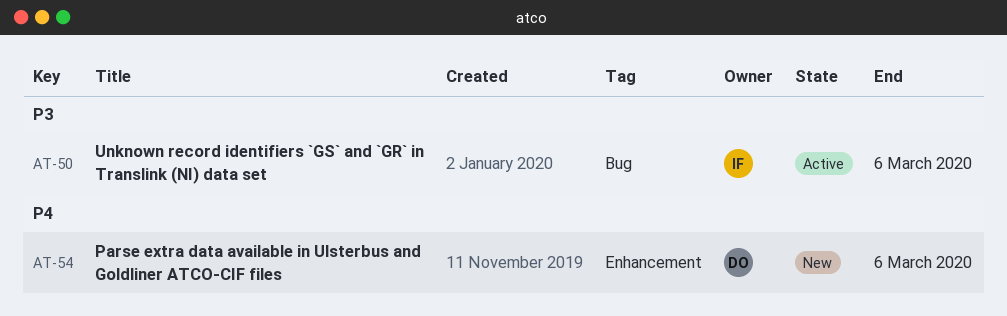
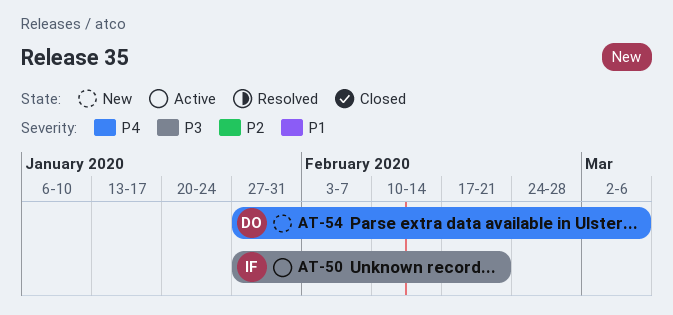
AT-50, due: Mar 6 -> Feb 21

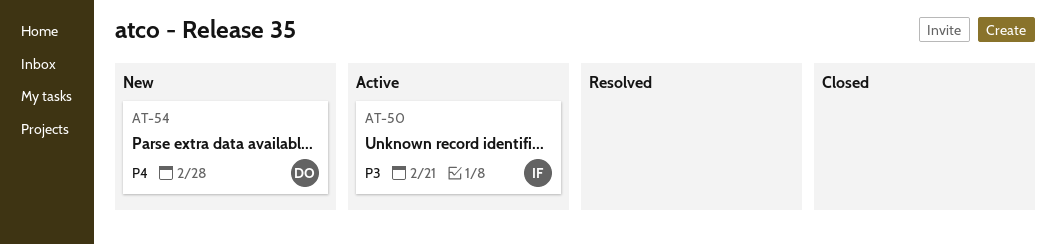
AT-54, due: Mar 6 -> Feb 28

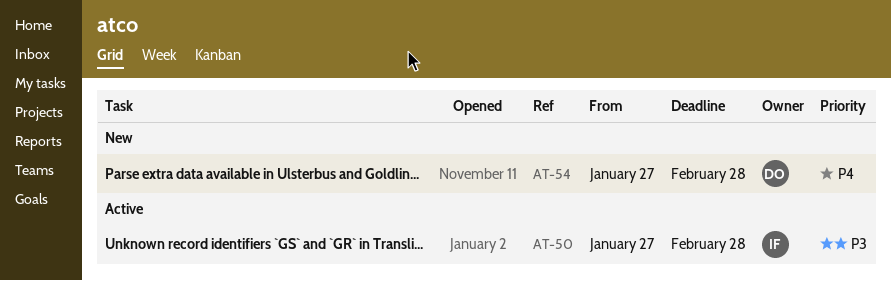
AT-50, due: Feb 21 -> Feb 28

